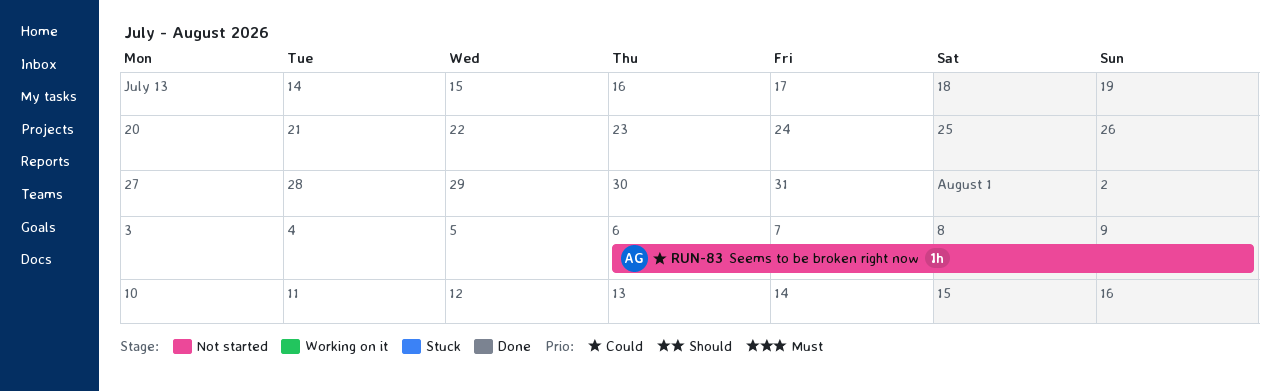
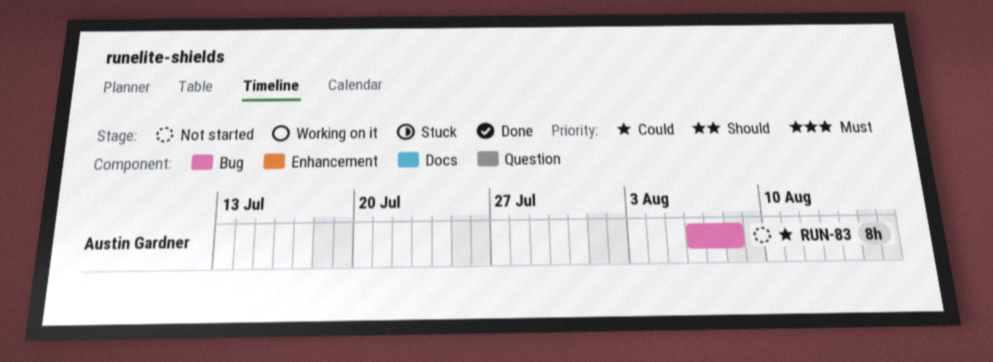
RUN-83, estimate: 1h -> 8h
RUN-83, due: Aug 9 -> Aug 8

